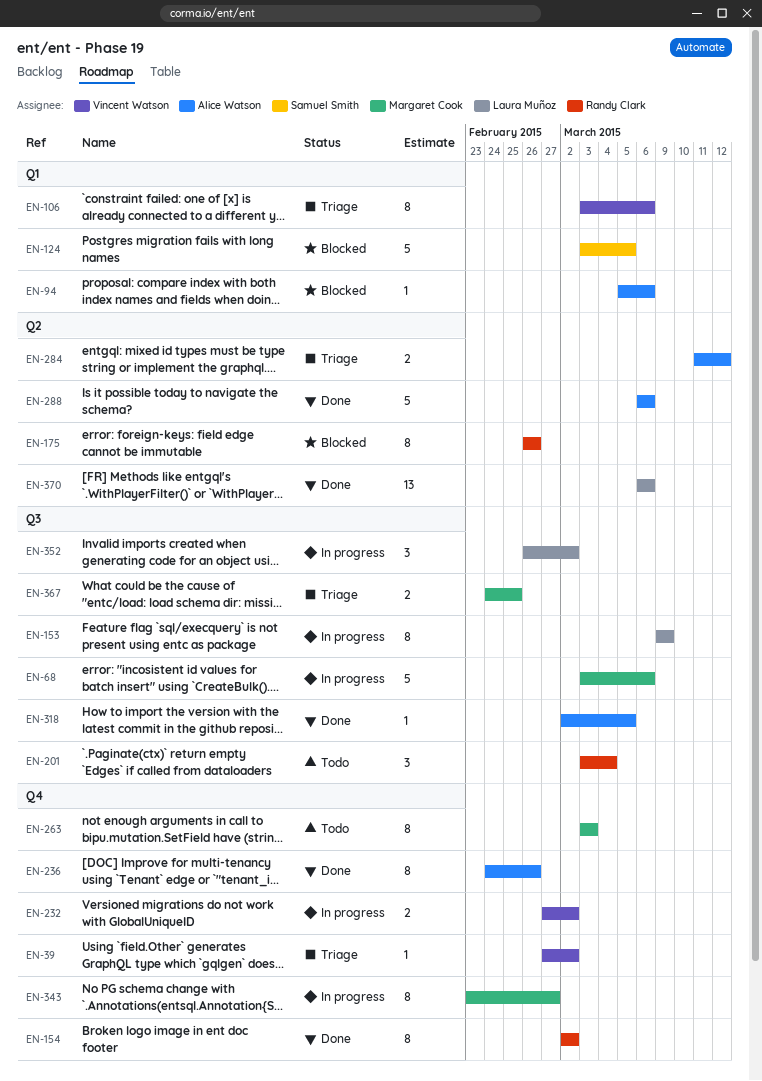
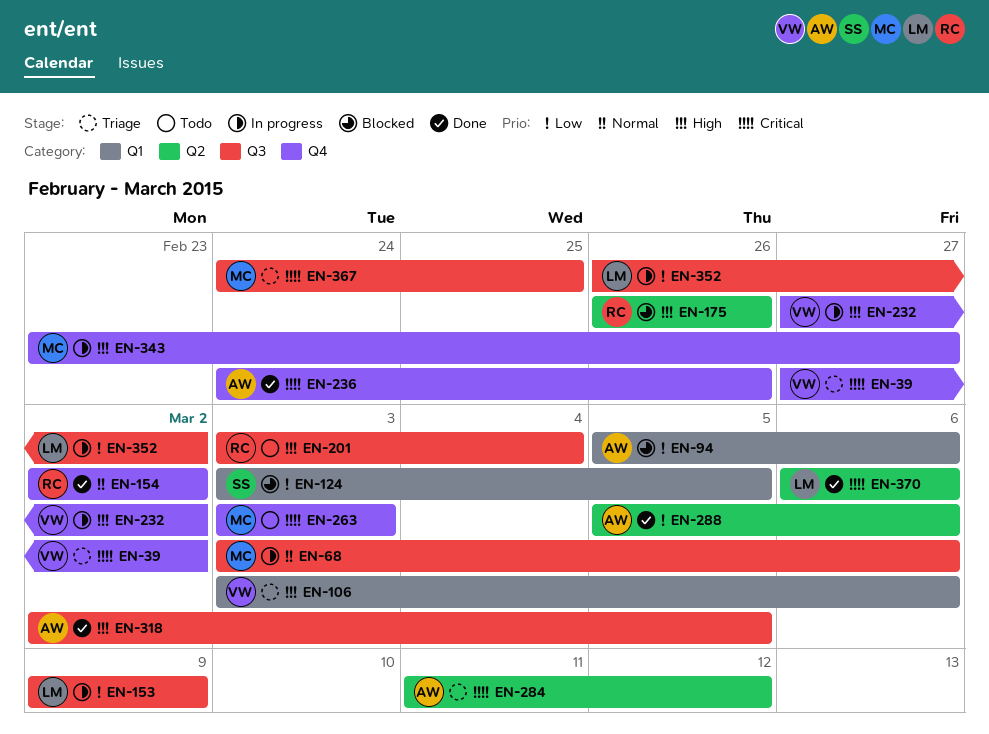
EN-288, start: Mar 6 -> Mar 5

